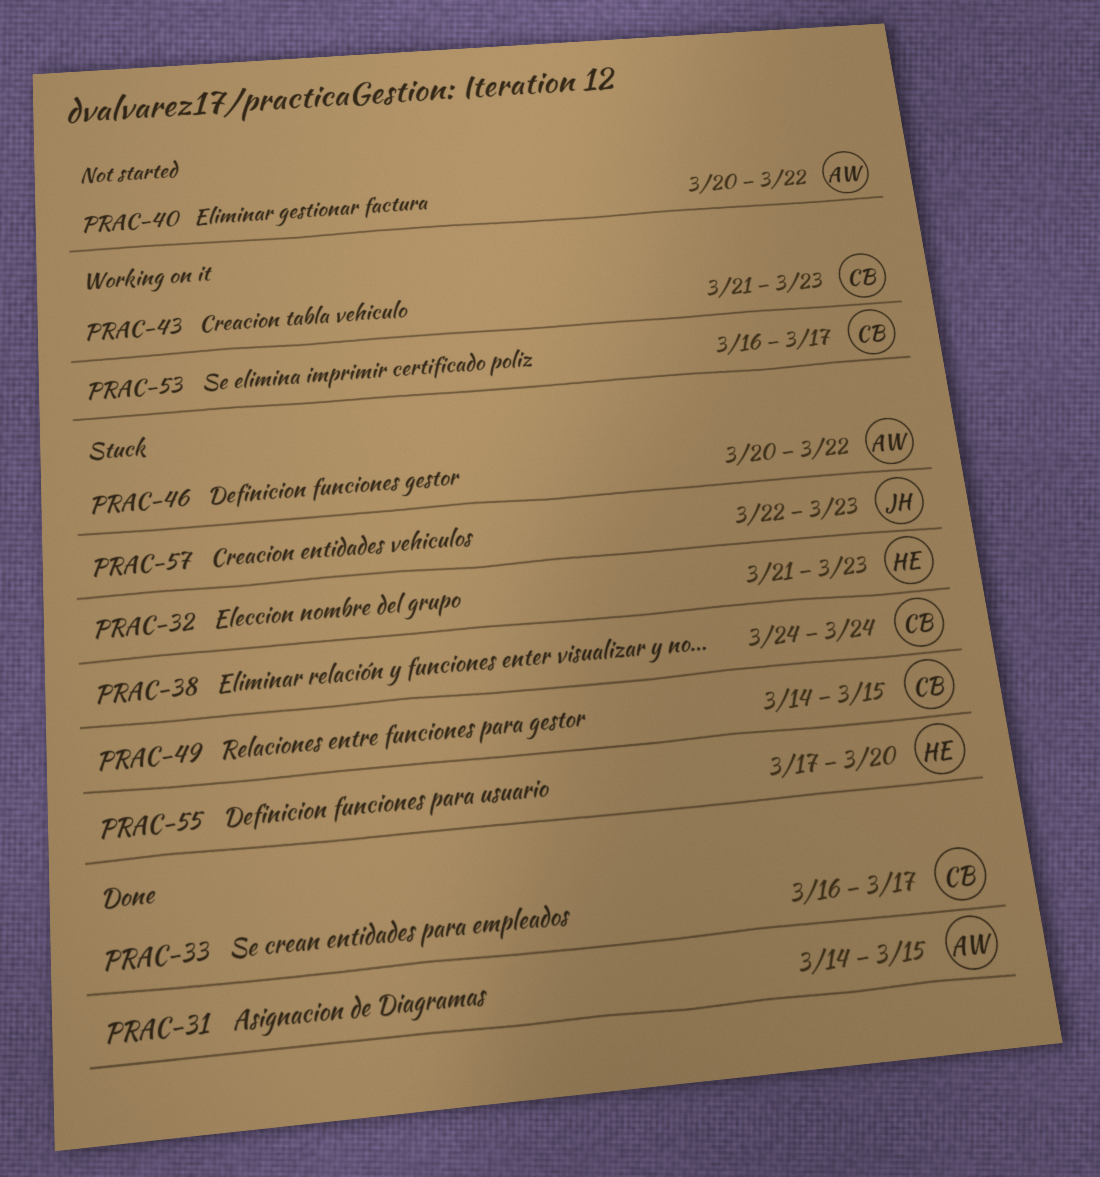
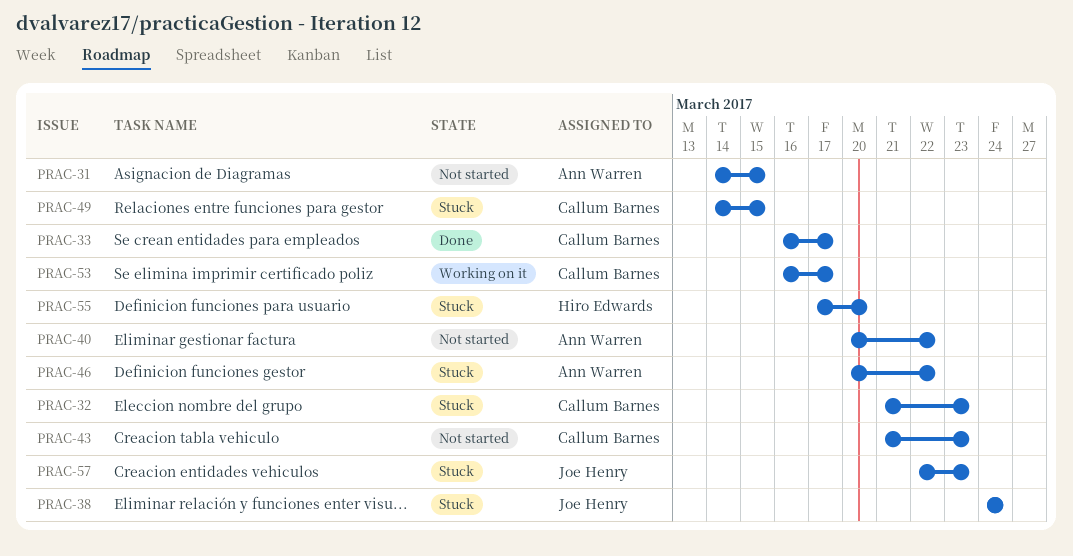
PRAC-31, status: Done -> Not started
PRAC-32, owner: Hiro Edwards -> Callum Barnes
PRAC-38, owner: Callum Barnes -> Joe Henry
PRAC-43, status: Working on it -> Not started

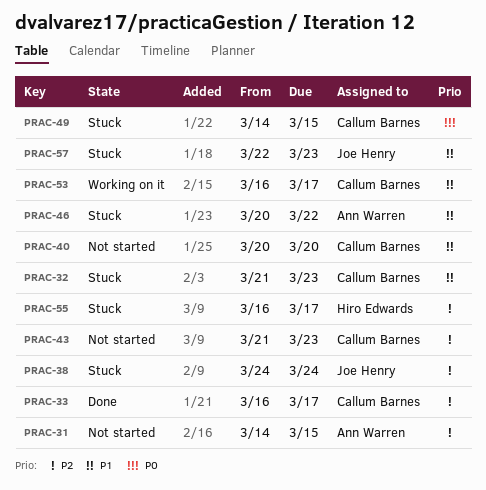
PRAC-40, owner: Ann Warren -> Callum Barnes
PRAC-40, due: Mar 22 -> Mar 20
PRAC-55, start: Mar 17 -> Mar 16
PRAC-55, due: Mar 20 -> Mar 17

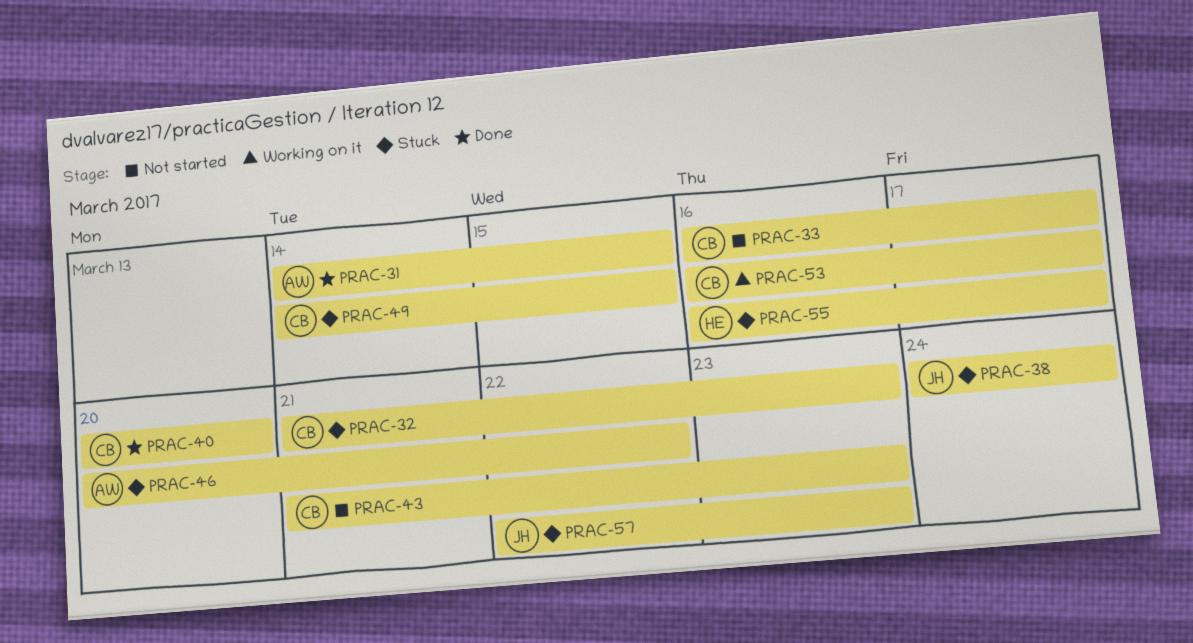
PRAC-31, status: Not started -> Done
PRAC-33, status: Done -> Not started
PRAC-40, status: Not started -> Done

